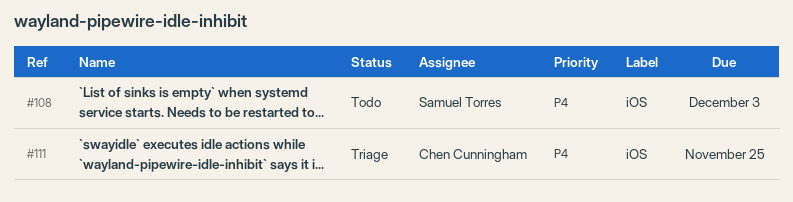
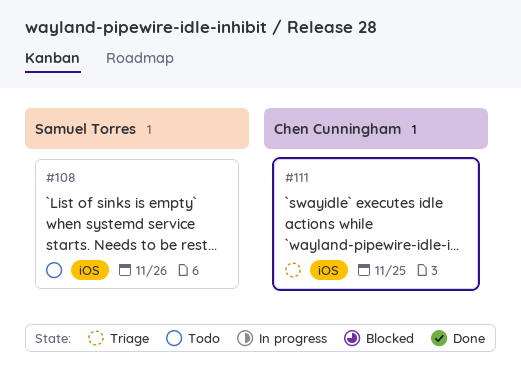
#108, due: Dec 3 -> Nov 26

